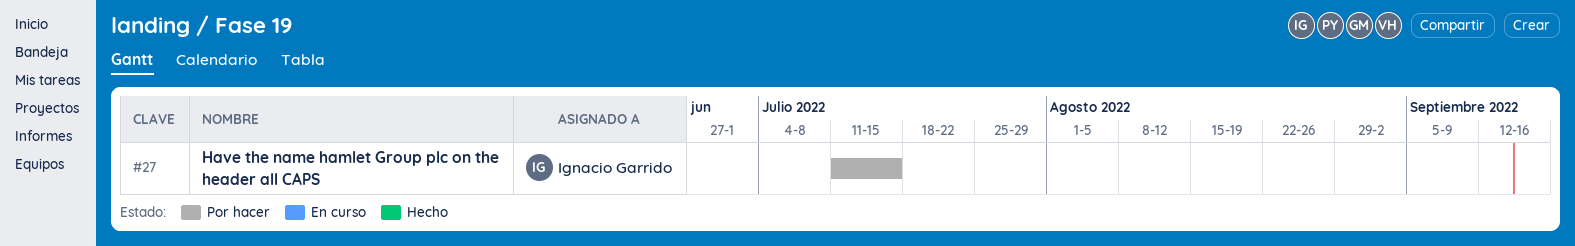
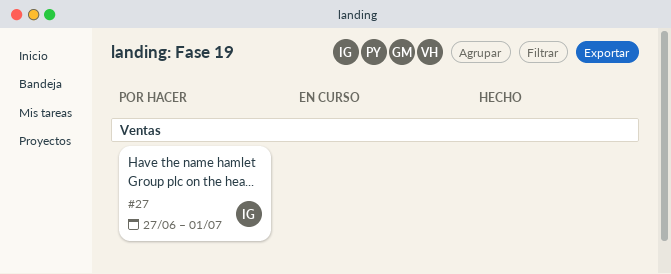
#27, start: Jul 11 -> Jun 27
#27, due: Jul 15 -> Jul 1

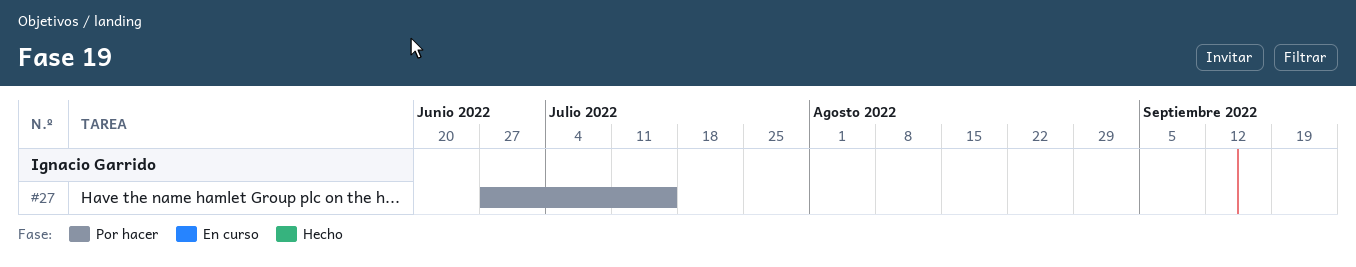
#27, due: Jul 1 -> Jul 15

